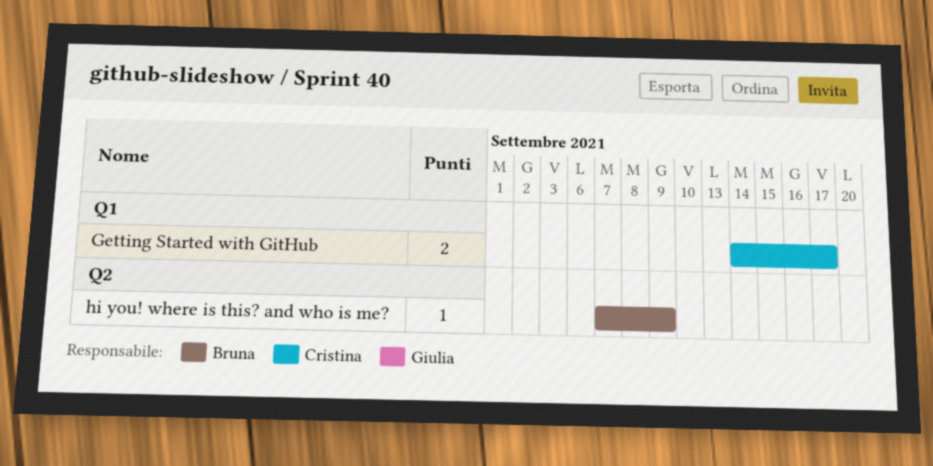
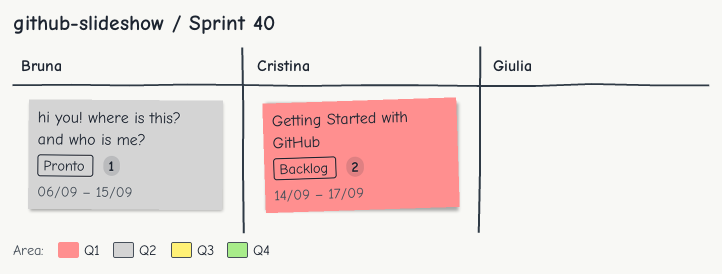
hi you! where is this? and who is me?, start: Sep 7 -> Sep 6
hi you! where is this? and who is me?, due: Sep 9 -> Sep 15

